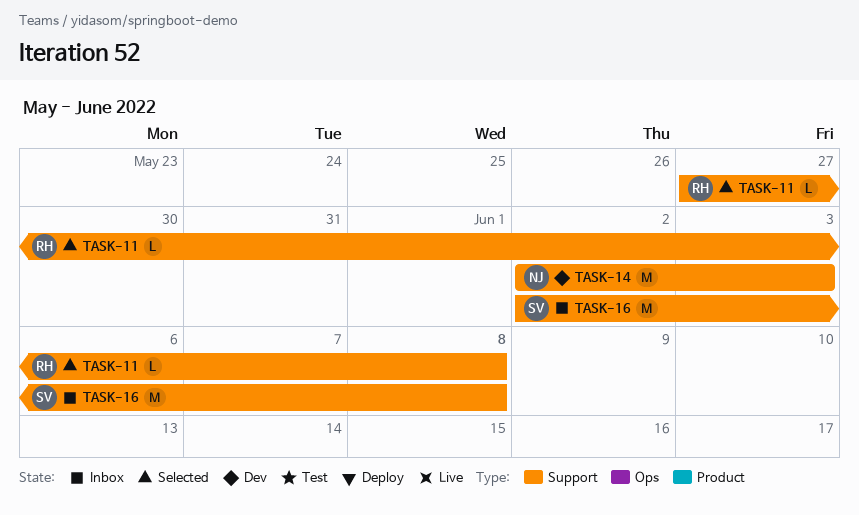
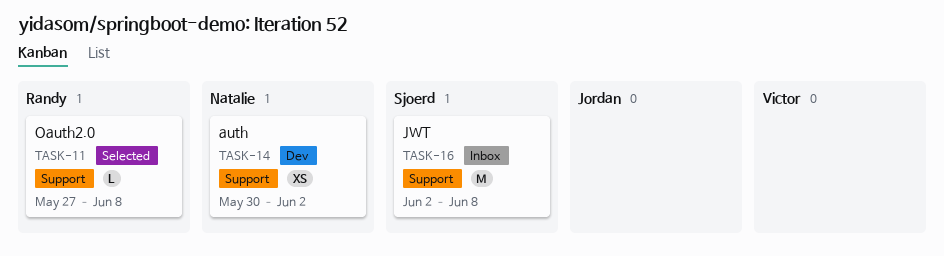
TASK-14, estimate: M -> XS
TASK-14, start: Jun 2 -> May 30
TASK-14, due: Jun 3 -> Jun 2

